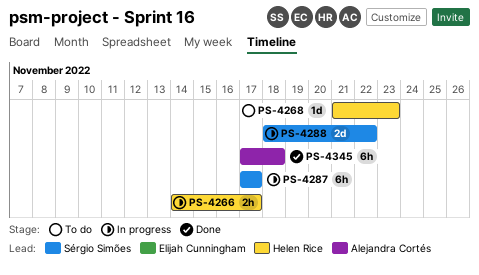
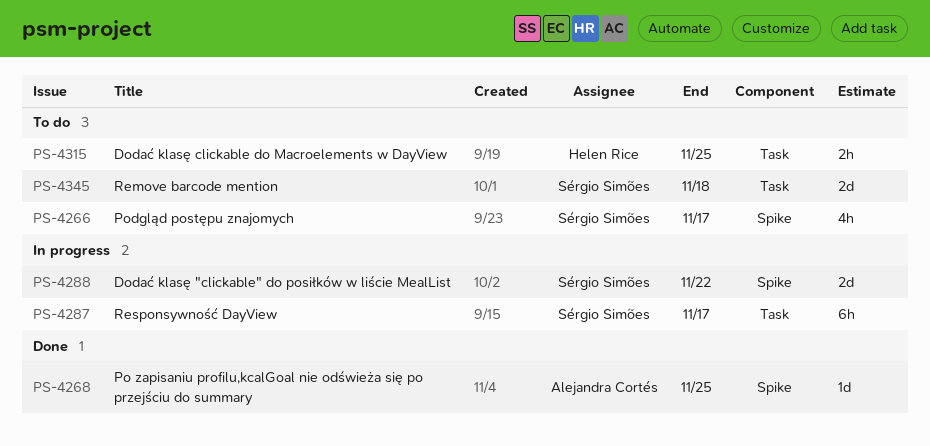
PS-4266, status: In progress -> To do
PS-4266, owner: Helen Rice -> Sérgio Simões
PS-4266, estimate: 2h -> 4h
PS-4268, status: To do -> Done
PS-4268, owner: Helen Rice -> Alejandra Cortés
PS-4268, due: Nov 23 -> Nov 25
PS-4315: none -> present
PS-4345, status: Done -> To do
PS-4345, owner: Alejandra Cortés -> Sérgio Simões
PS-4345, estimate: 6h -> 2d

